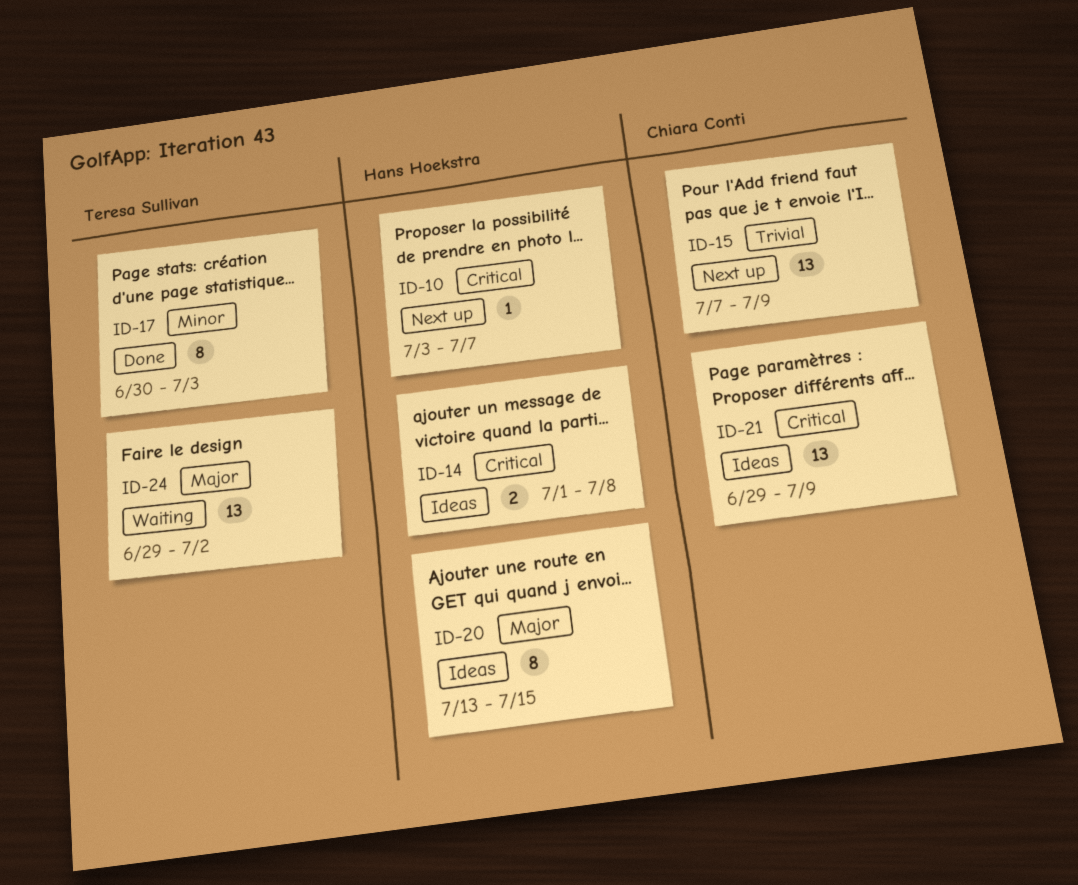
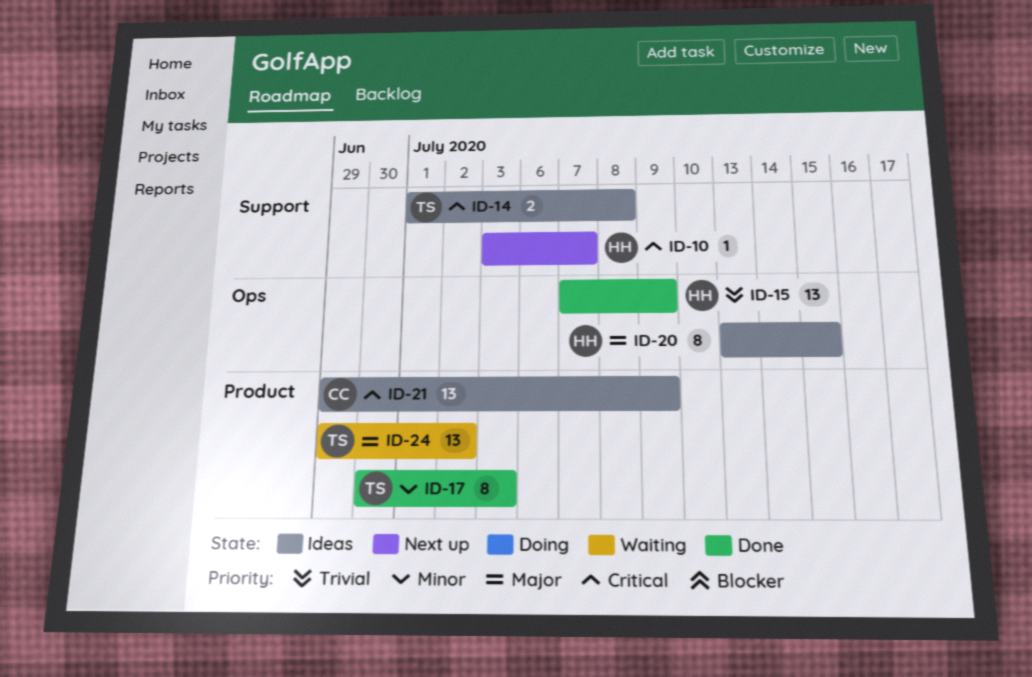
ID-14, owner: Hans Hoekstra -> Teresa Sullivan
ID-15, status: Next up -> Done
ID-15, owner: Chiara Conti -> Hans Hoekstra

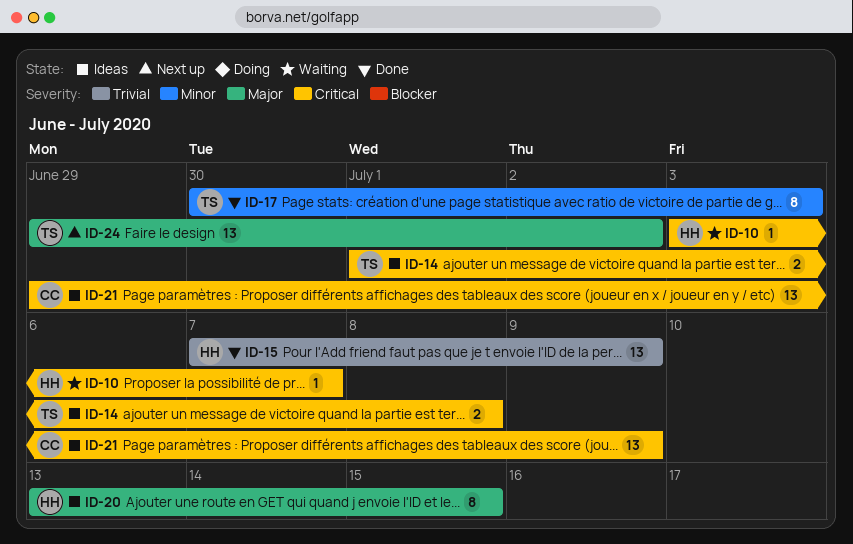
ID-10, status: Next up -> Waiting
ID-24, status: Waiting -> Next up

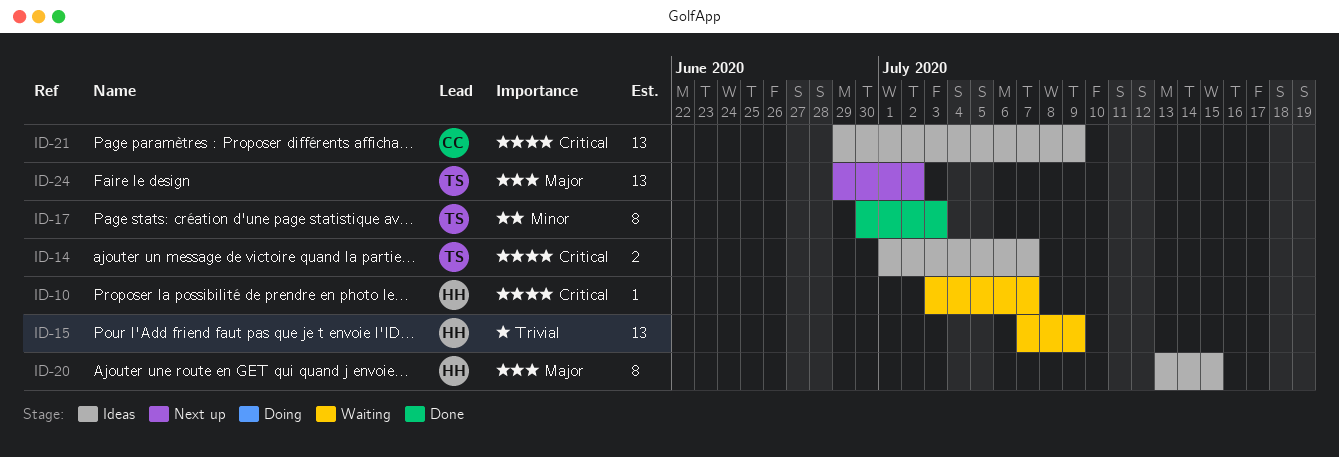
ID-14, due: Jul 8 -> Jul 7
ID-15, status: Done -> Waiting

